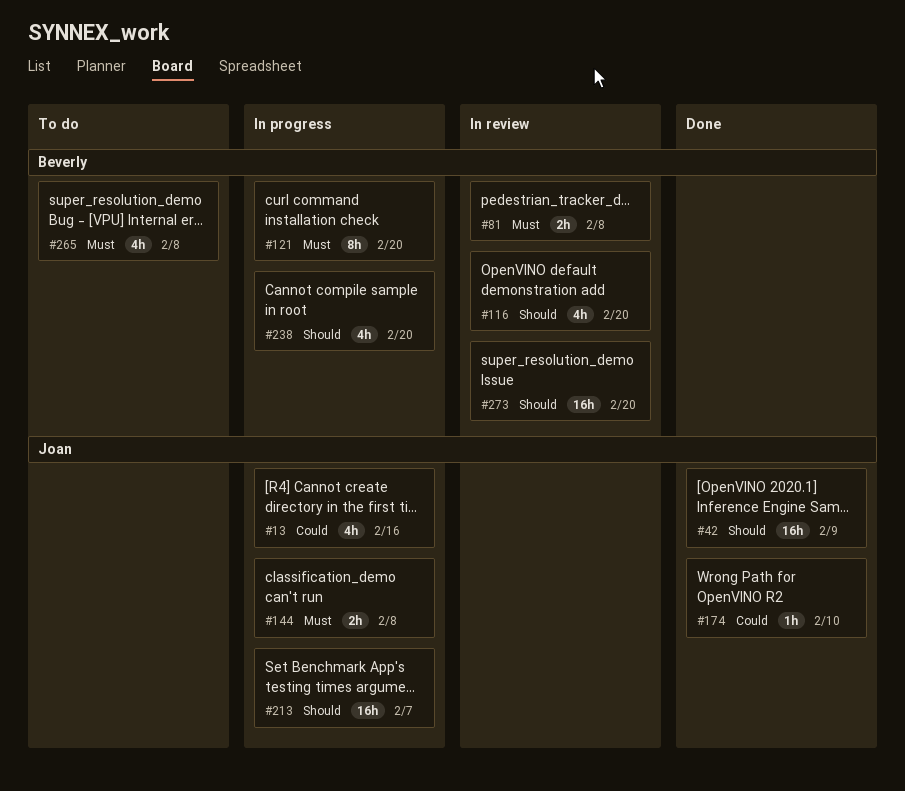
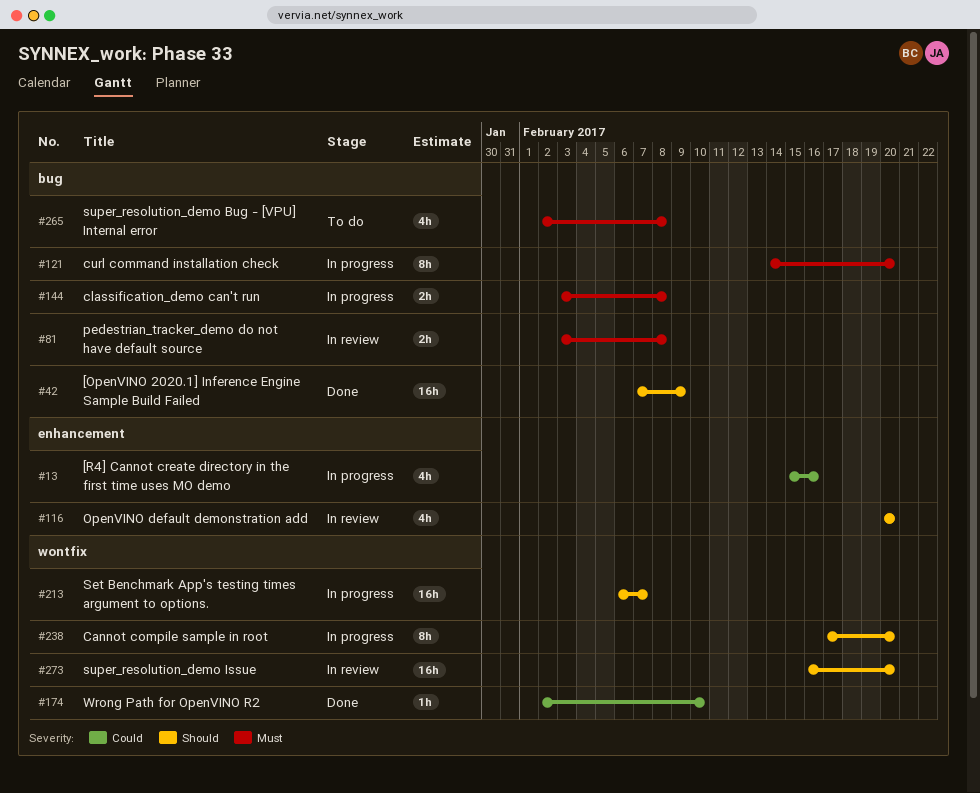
#238, estimate: 4h -> 8h

